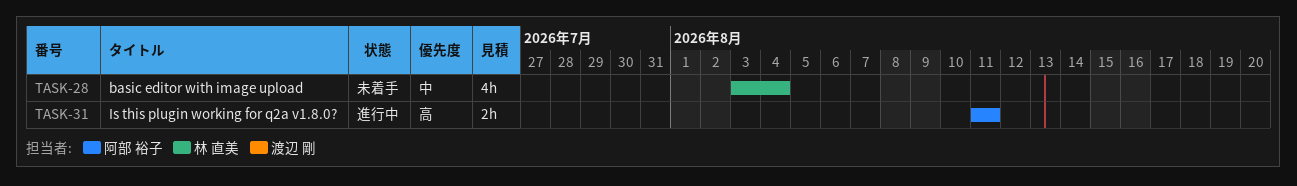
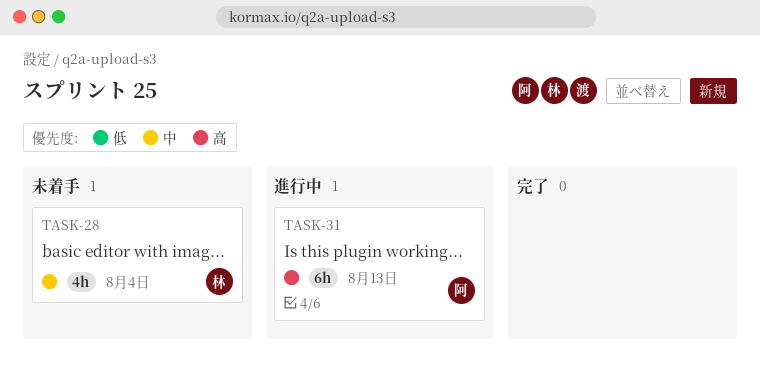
TASK-31, estimate: 2h -> 6h
TASK-31, due: Aug 11 -> Aug 13

